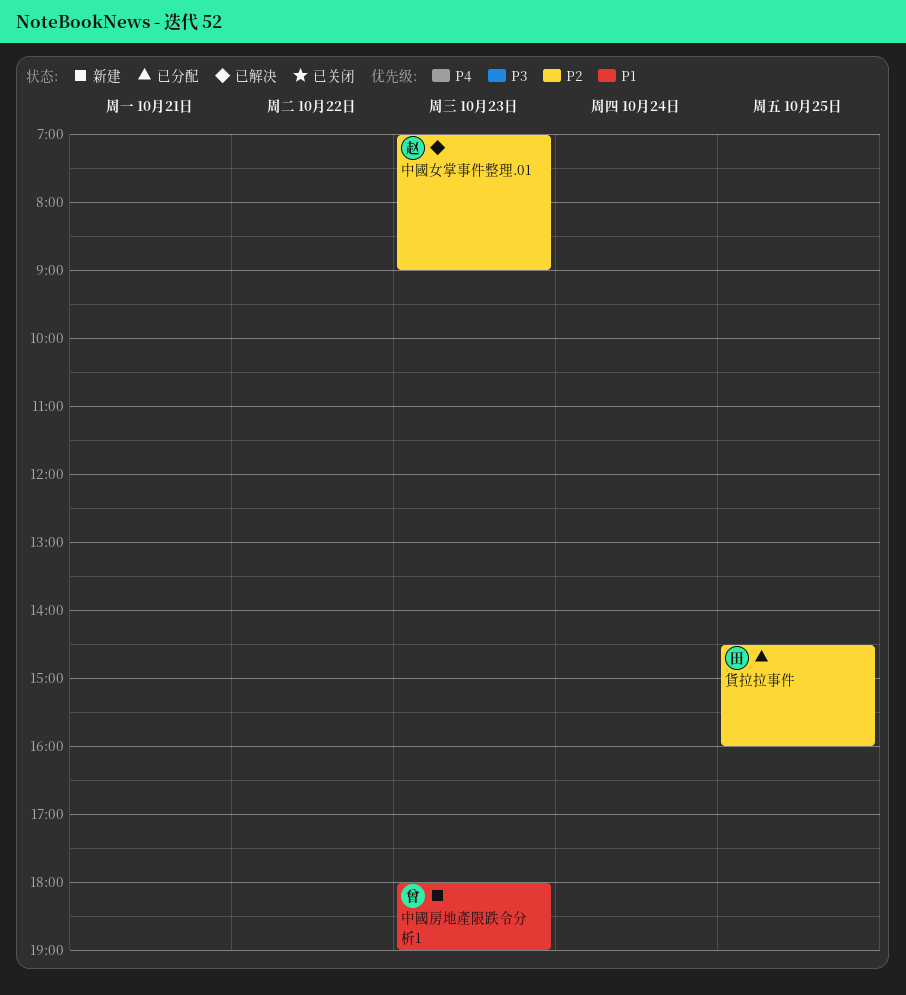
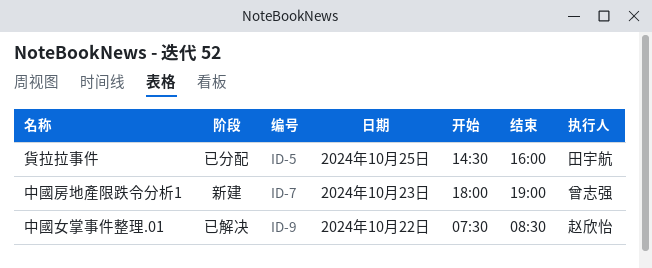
中國女掌事件整理.01, day: Oct 23 -> Oct 22
中國女掌事件整理.01, begins: 07:00 -> 07:30
中國女掌事件整理.01, ends: 09:00 -> 08:30

